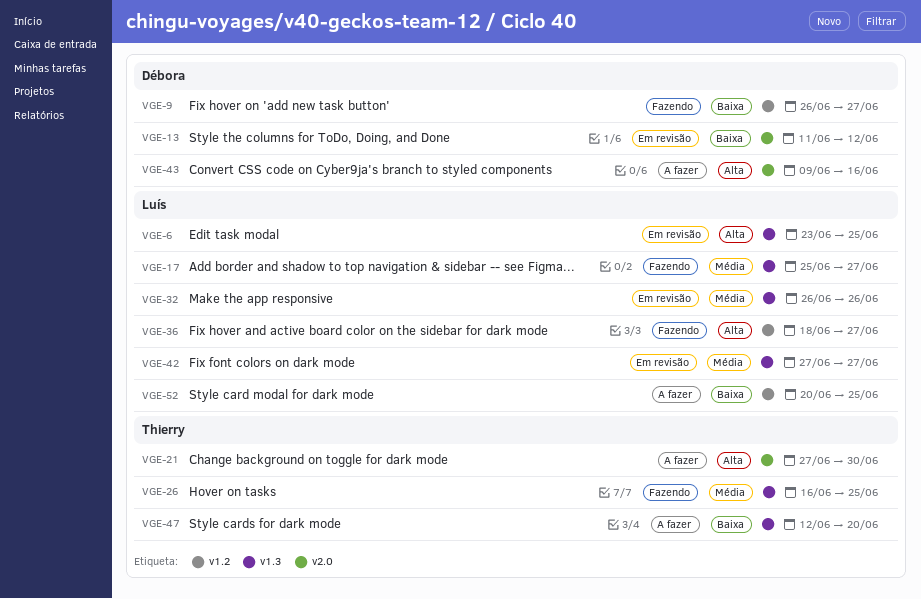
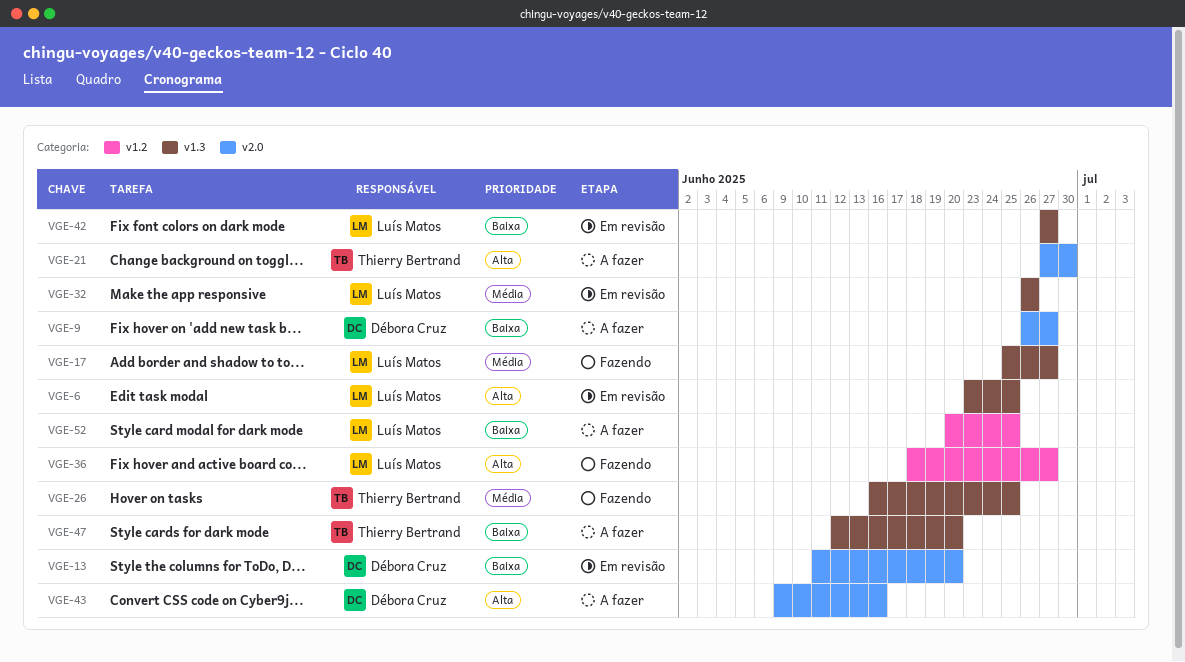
VGE-9, status: Fazendo -> A fazer
VGE-9, label: v1.2 -> v2.0
VGE-13, due: Jun 12 -> Jun 20
VGE-42, priority: Média -> Baixa

